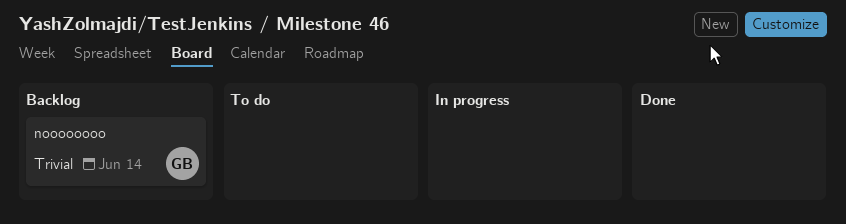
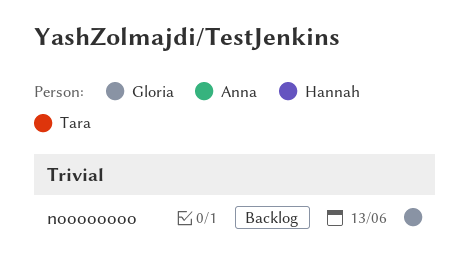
noooooooo, due: Jun 14 -> Jun 13

